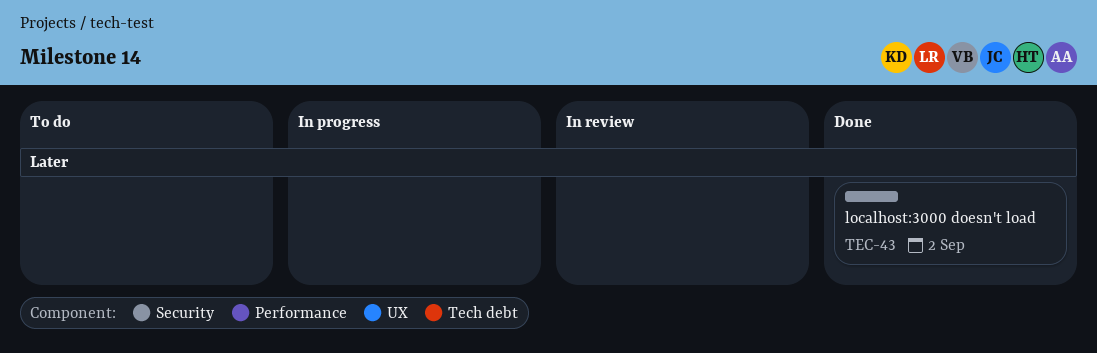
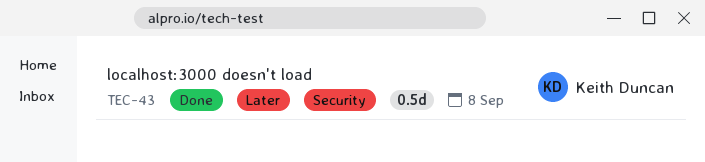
TEC-43, due: Sep 2 -> Sep 8

